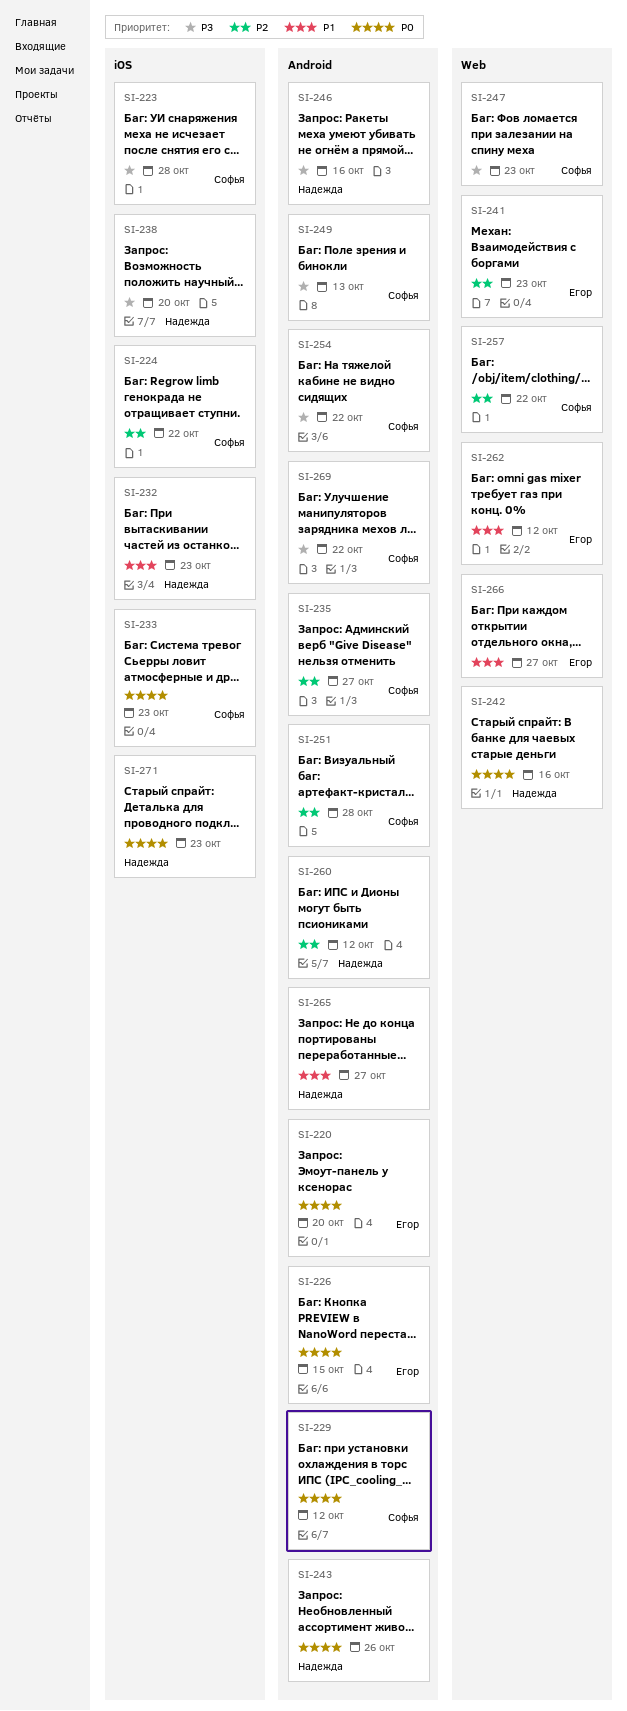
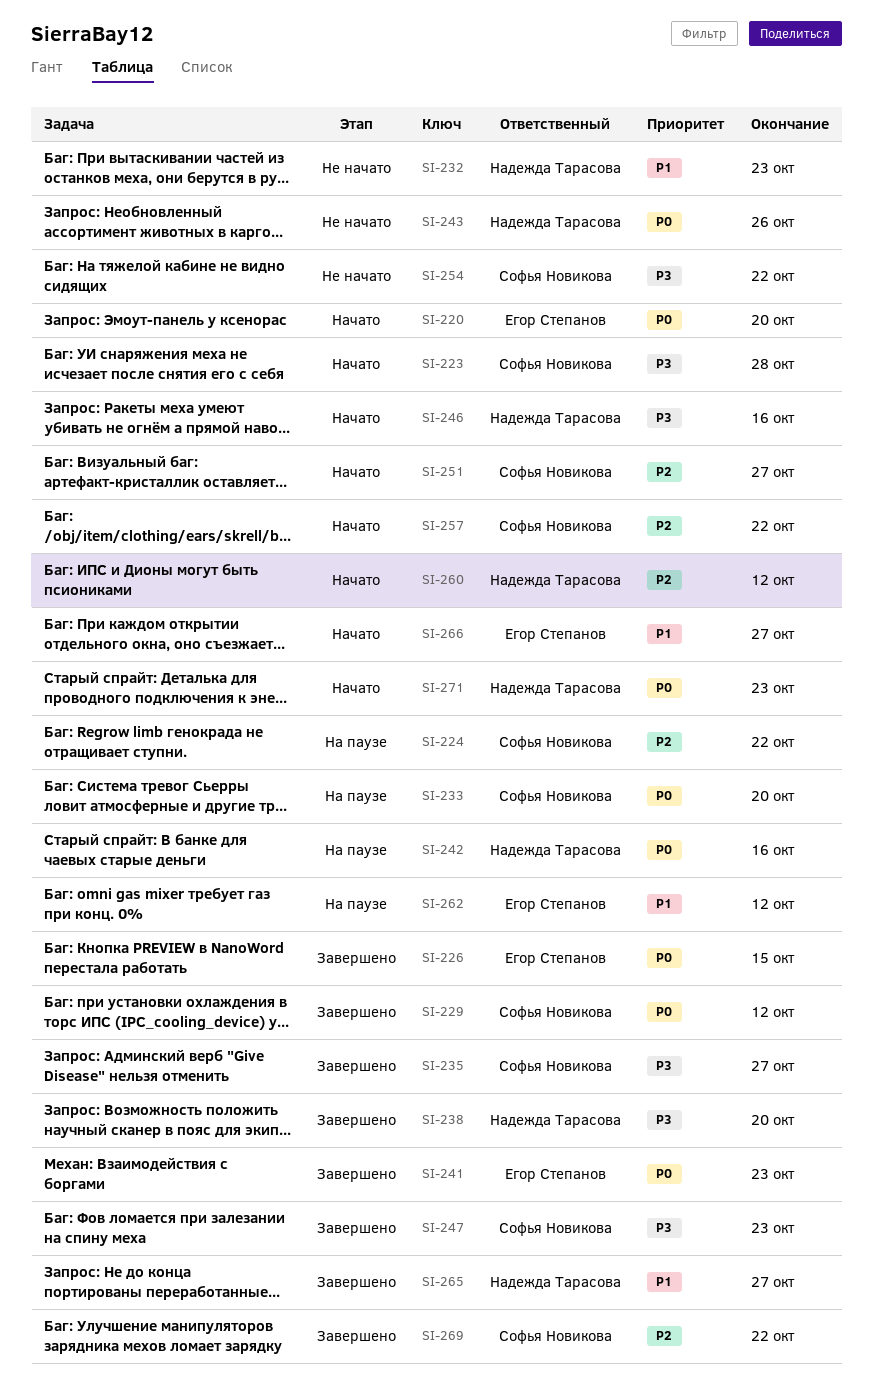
SI-233, due: Oct 23 -> Oct 20
SI-235, priority: P2 -> P3
SI-241, priority: P2 -> P0
SI-249: present -> none
SI-251, due: Oct 28 -> Oct 27
SI-269, priority: P3 -> P2

